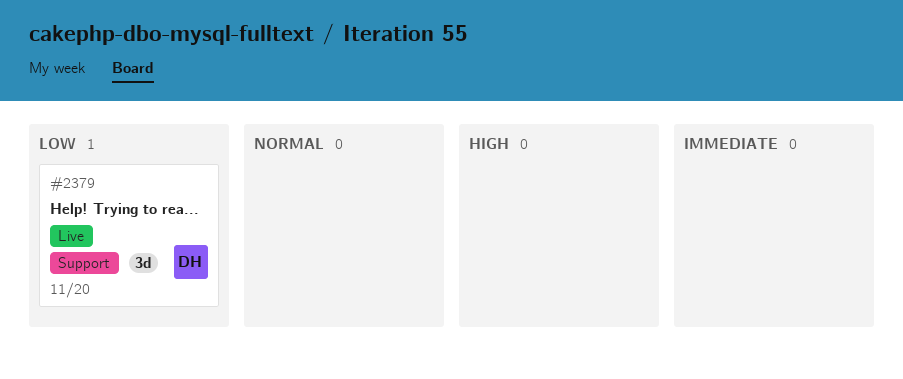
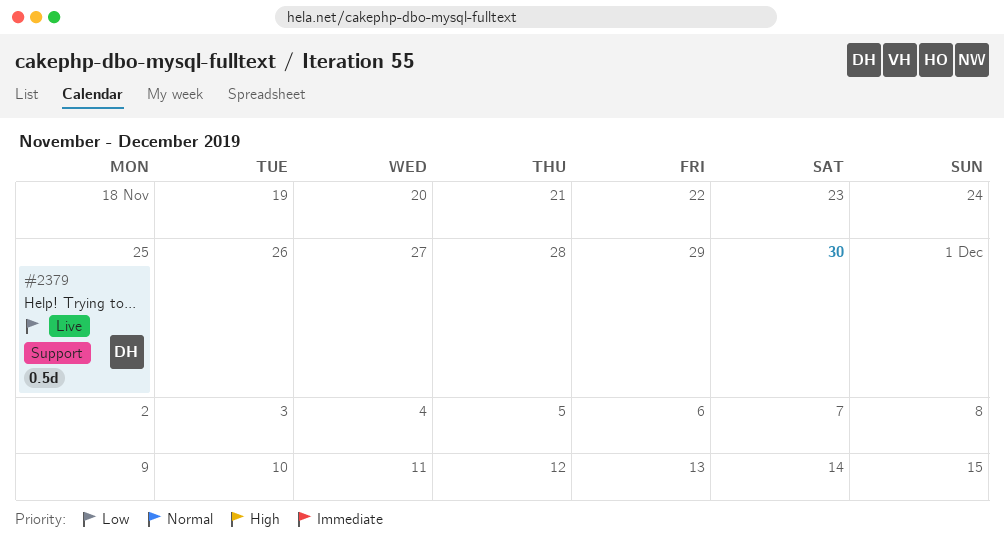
#2379, estimate: 3d -> 0.5d
#2379, due: Nov 20 -> Nov 25

